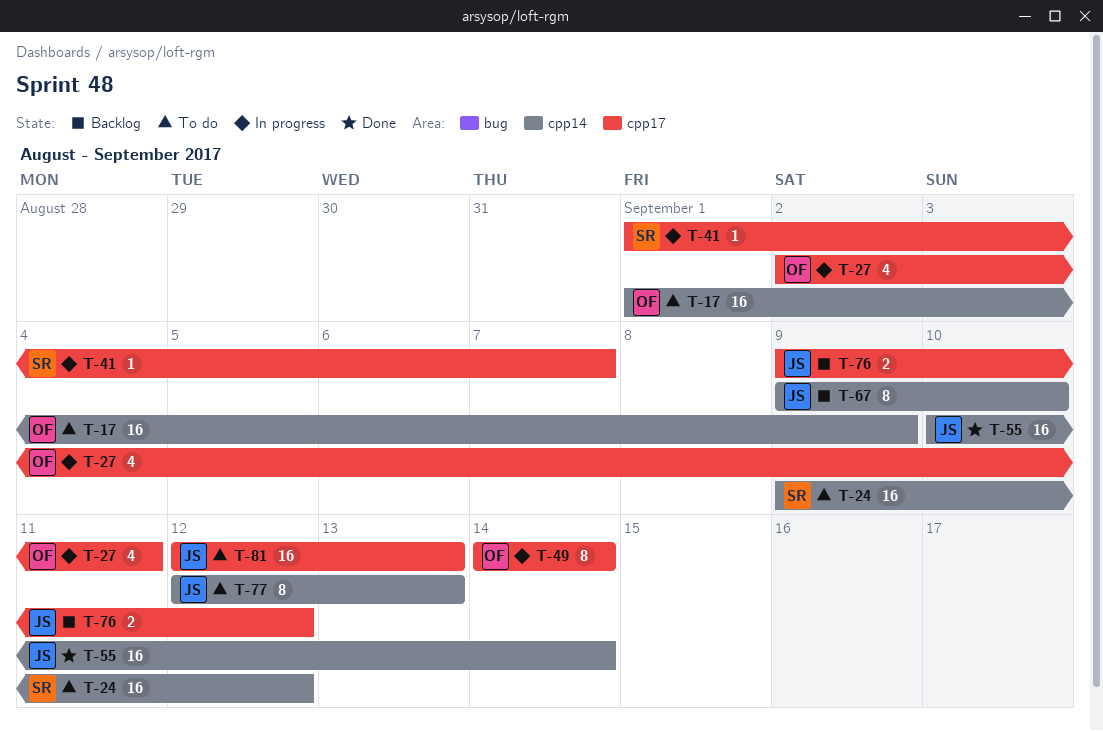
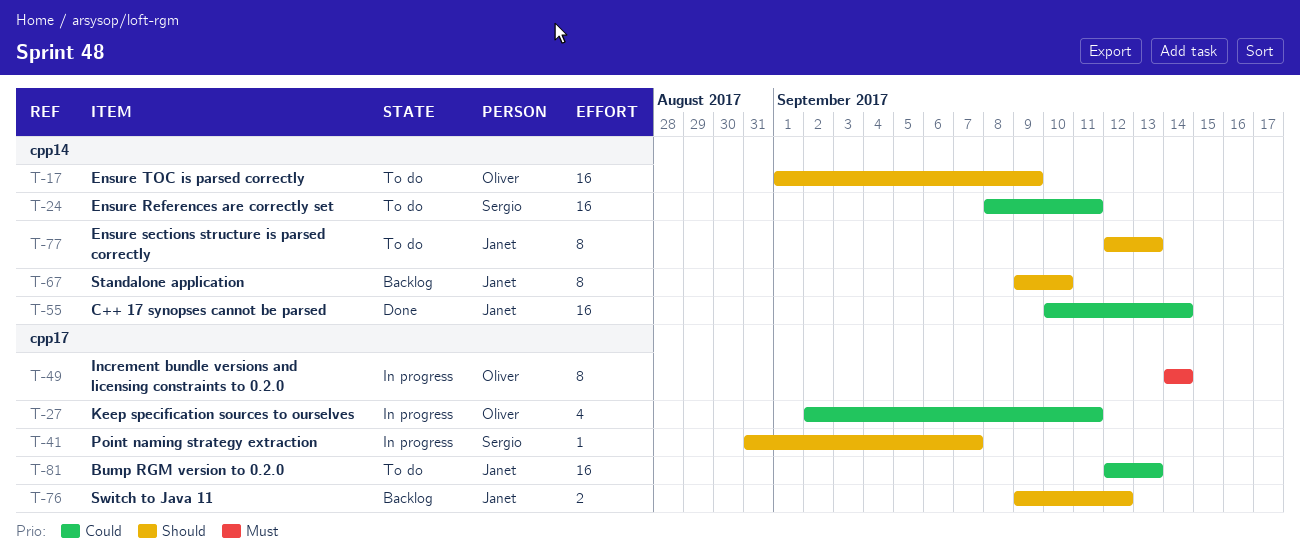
T-24, start: Sep 9 -> Sep 8
T-24, due: Sep 12 -> Sep 11
T-41, start: Sep 1 -> Aug 31

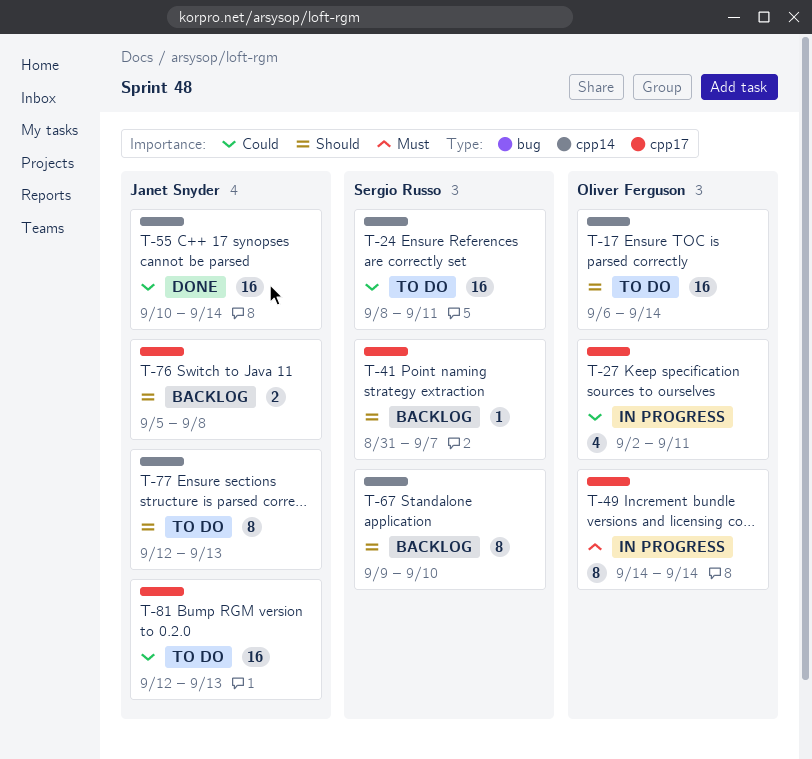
T-17, start: Sep 1 -> Sep 6
T-17, due: Sep 9 -> Sep 14
T-41, status: In progress -> Backlog
T-67, owner: Janet Snyder -> Sergio Russo
T-76, start: Sep 9 -> Sep 5
T-76, due: Sep 12 -> Sep 8

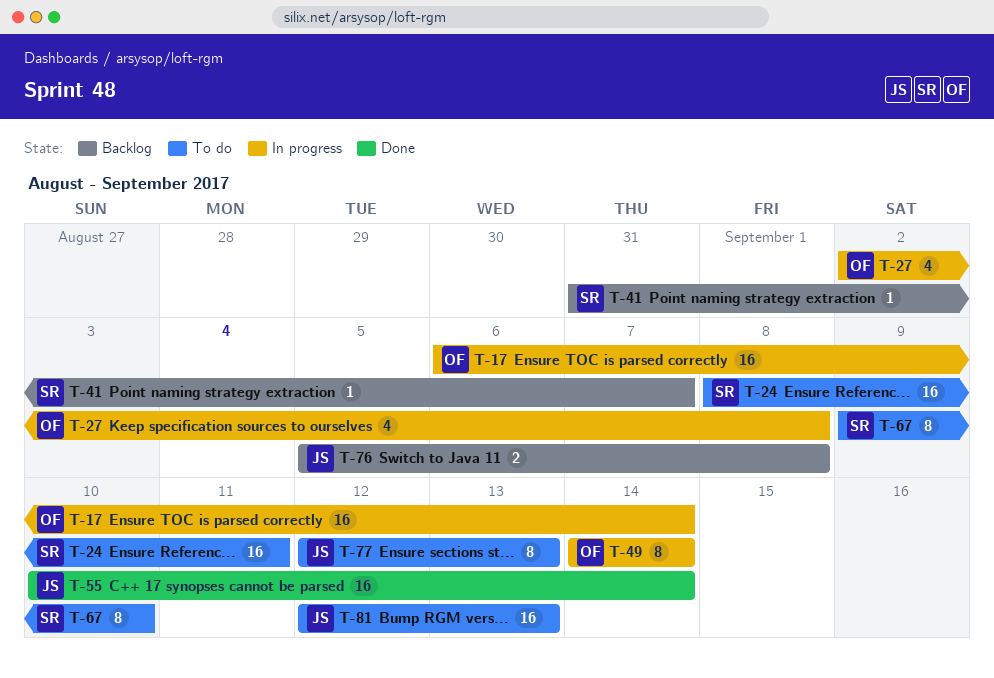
T-17, status: To do -> In progress
T-27, due: Sep 11 -> Sep 8
T-67, status: Backlog -> To do

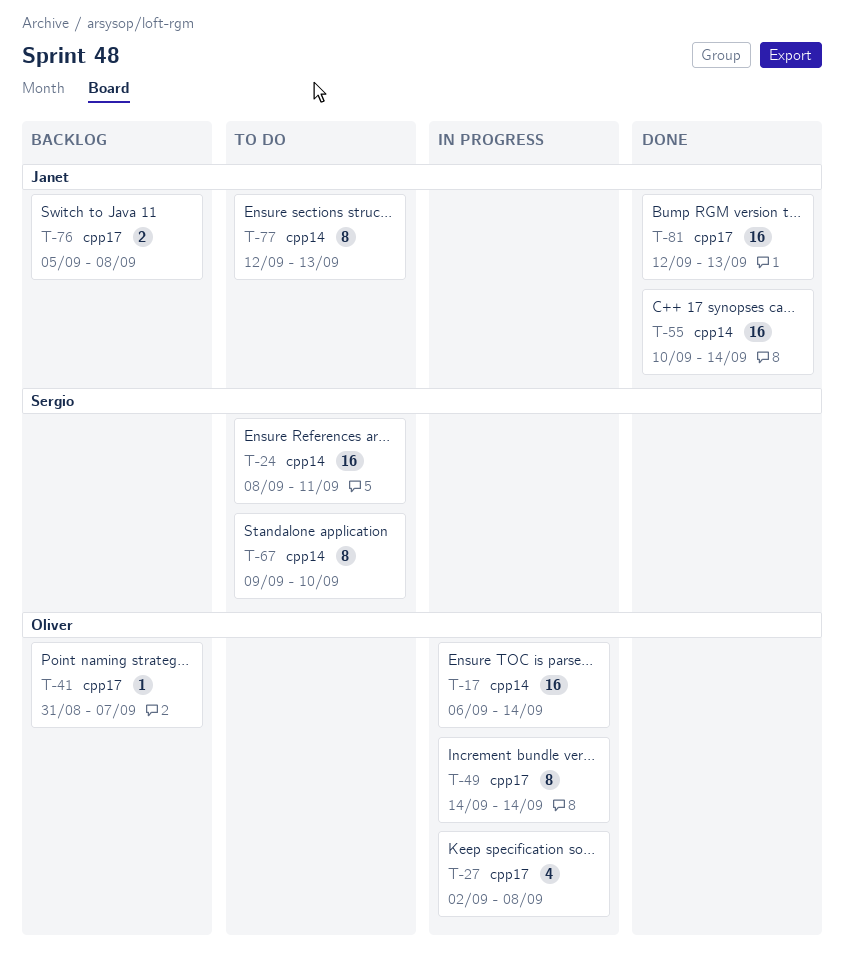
T-41, owner: Sergio -> Oliver
T-81, status: To do -> Done

